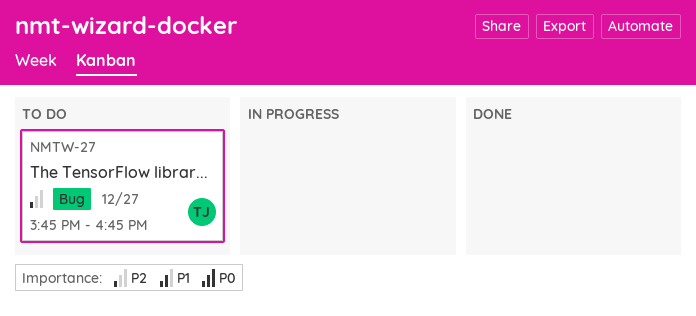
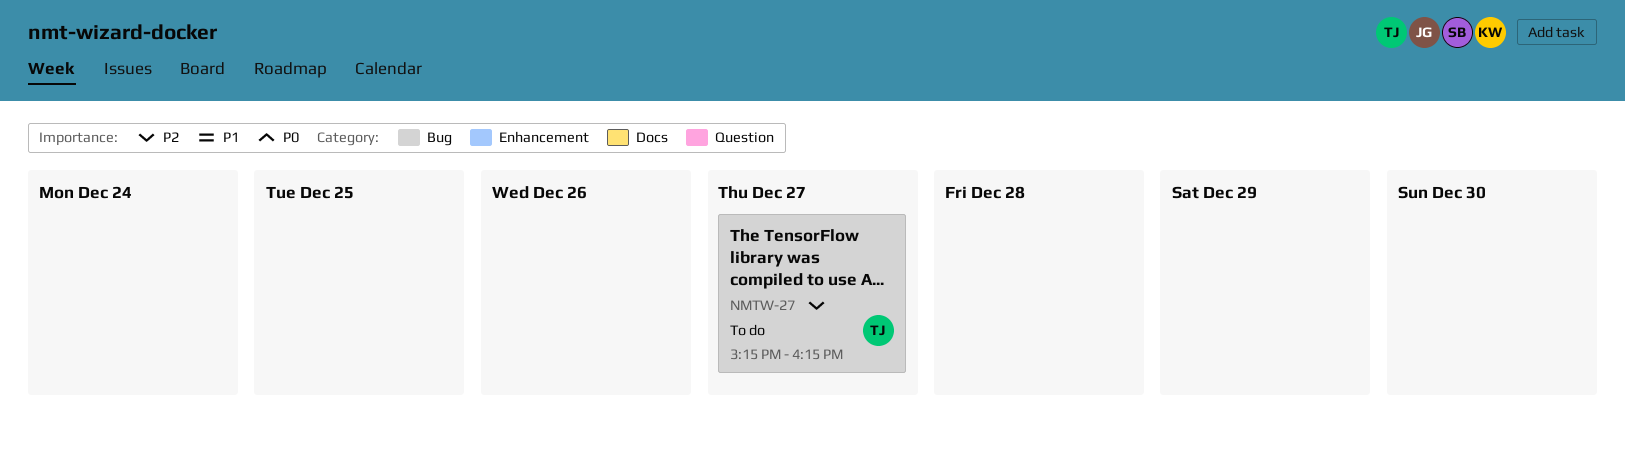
NMTW-27, begins: 15:45 -> 15:15
NMTW-27, ends: 16:45 -> 16:15

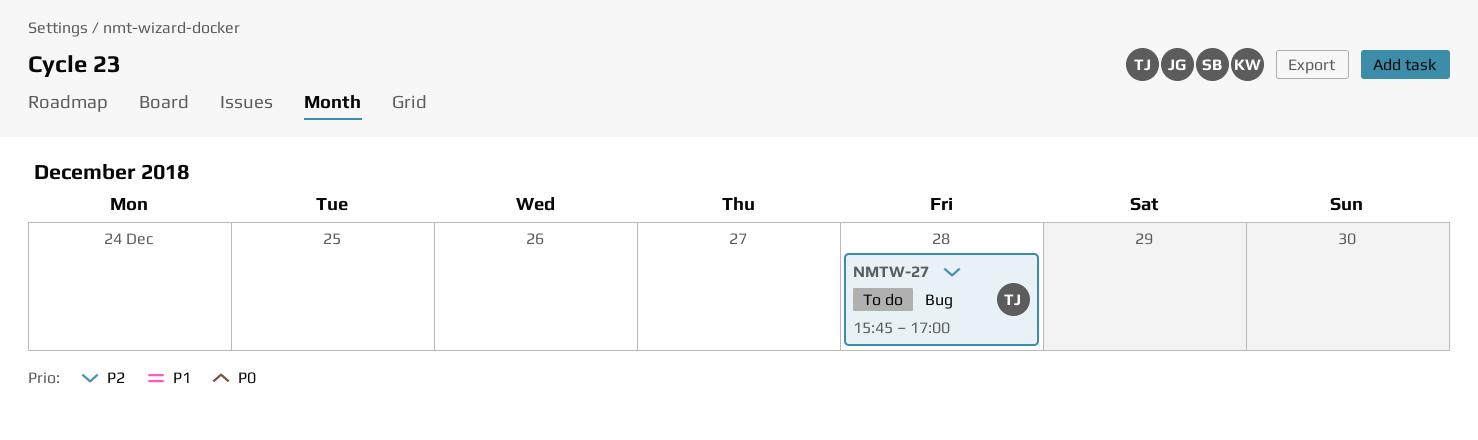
NMTW-27, day: Dec 27 -> Dec 28
NMTW-27, begins: 15:15 -> 15:45
NMTW-27, ends: 16:15 -> 17:00

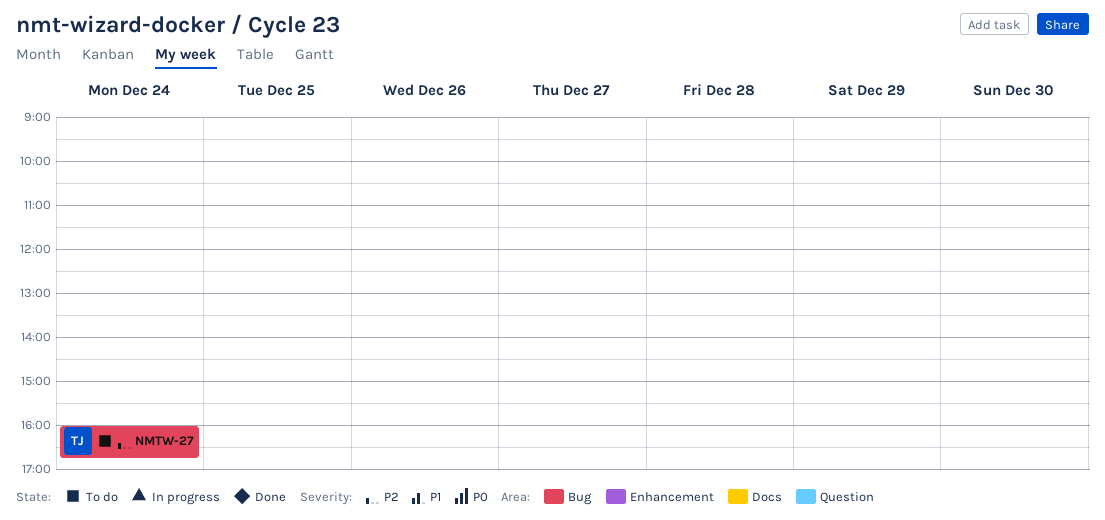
NMTW-27, day: Dec 28 -> Dec 24
NMTW-27, begins: 15:45 -> 16:00
NMTW-27, ends: 17:00 -> 16:45

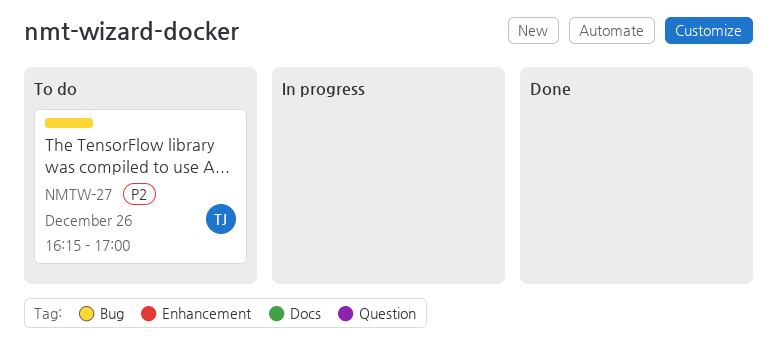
NMTW-27, day: Dec 24 -> Dec 26
NMTW-27, begins: 16:00 -> 16:15
NMTW-27, ends: 16:45 -> 17:00

